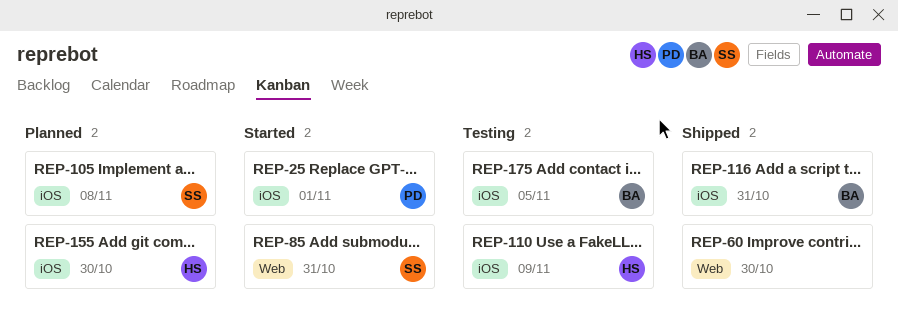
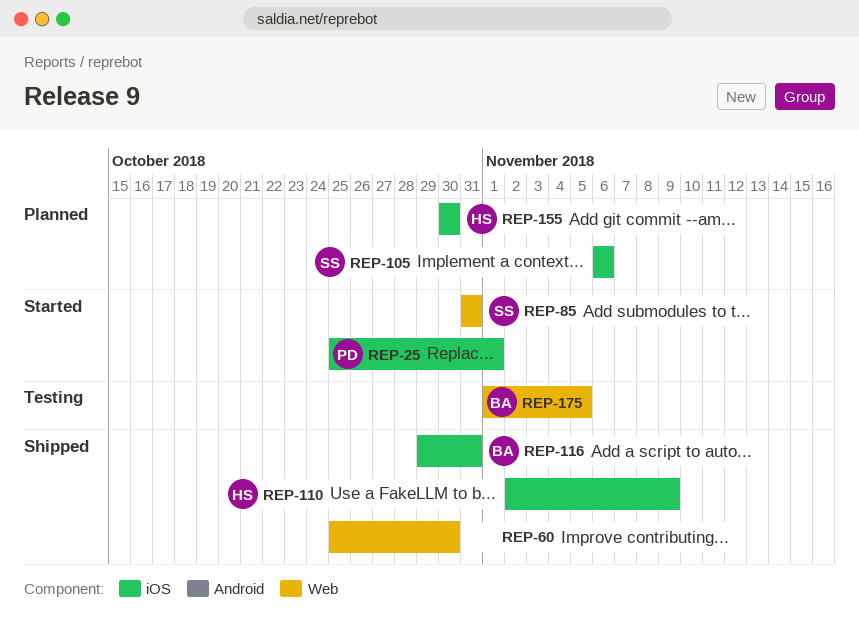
REP-105, due: Nov 8 -> Nov 6
REP-110, status: Testing -> Shipped
REP-175, label: iOS -> Web

